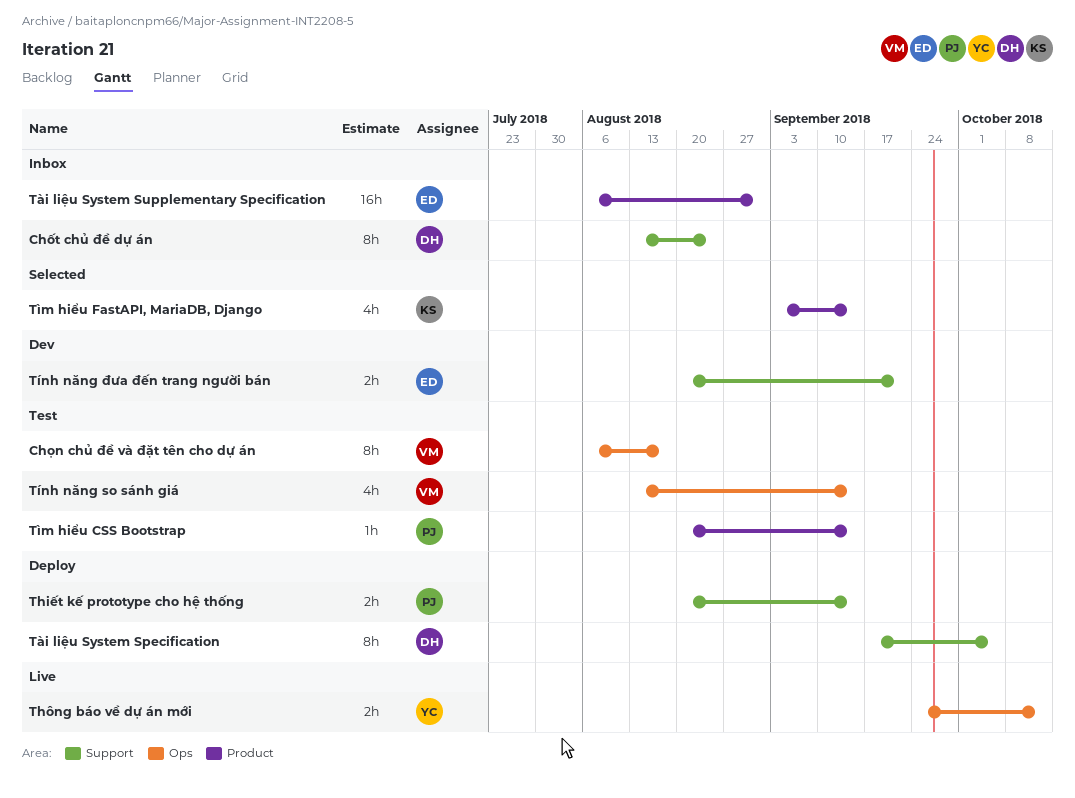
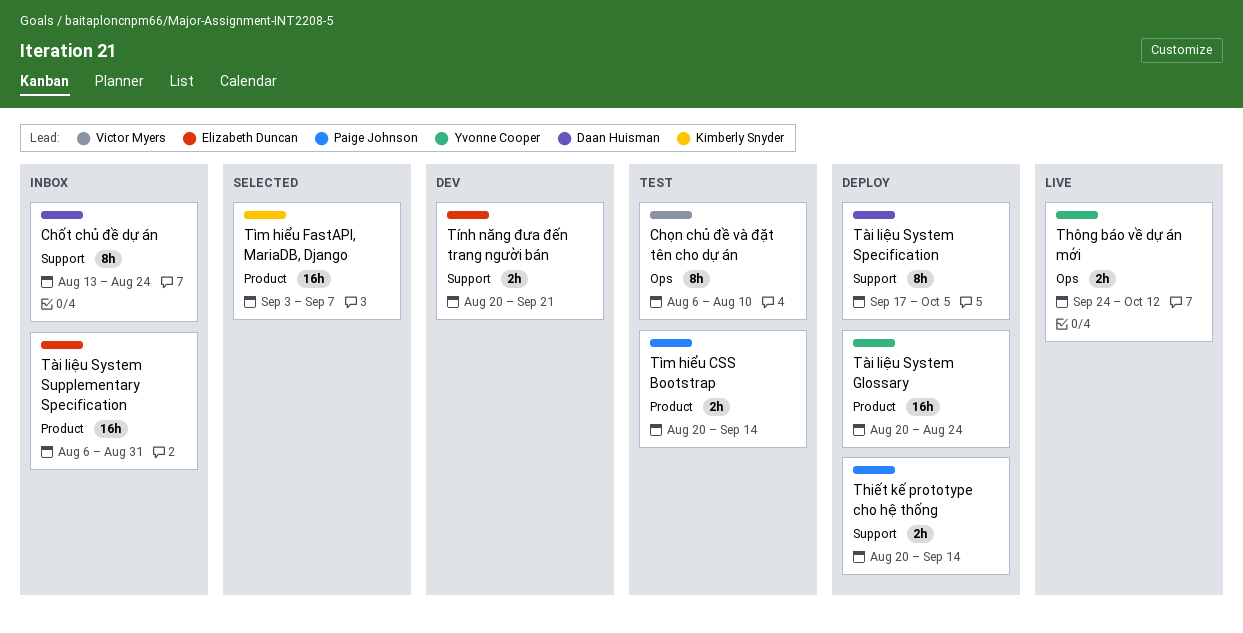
Chọn chủ đề và đặt tên cho dự án, due: Aug 17 -> Aug 10
Tài liệu System Glossary: none -> present
Tìm hiểu CSS Bootstrap, estimate: 1h -> 2h
Tìm hiểu FastAPI, MariaDB, Django, estimate: 4h -> 16h
Tìm hiểu FastAPI, MariaDB, Django, due: Sep 14 -> Sep 7
Tính năng so sánh giá: present -> none

